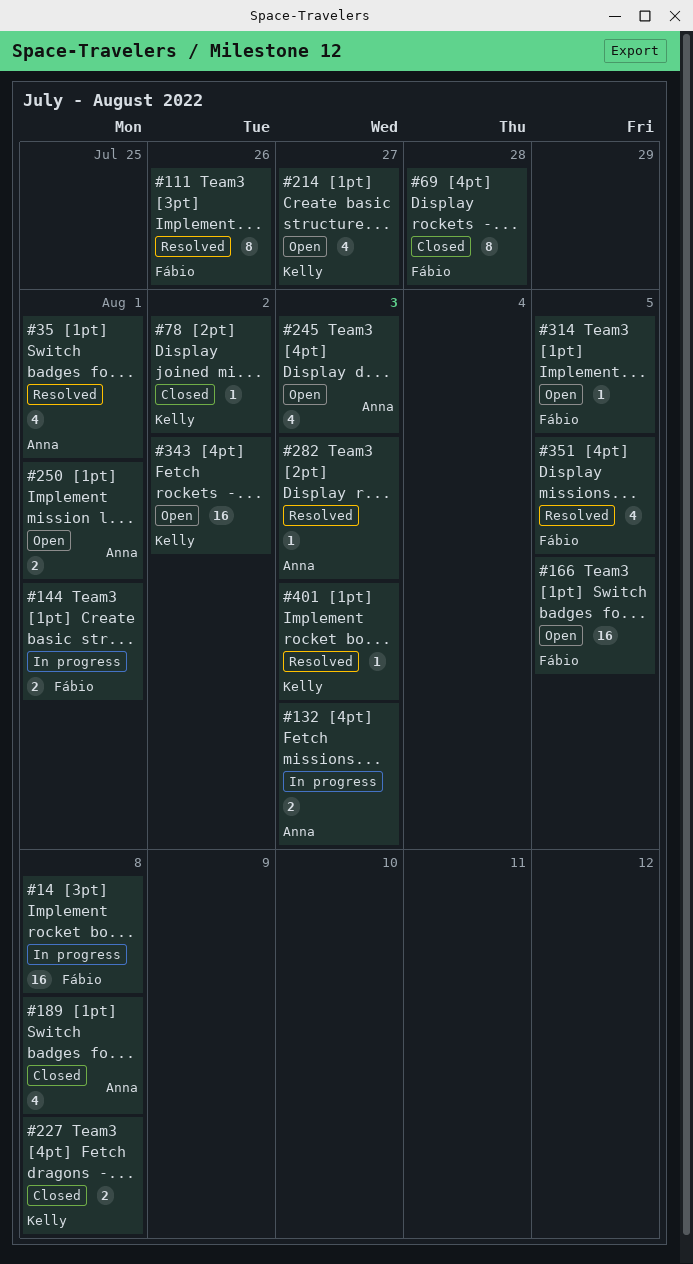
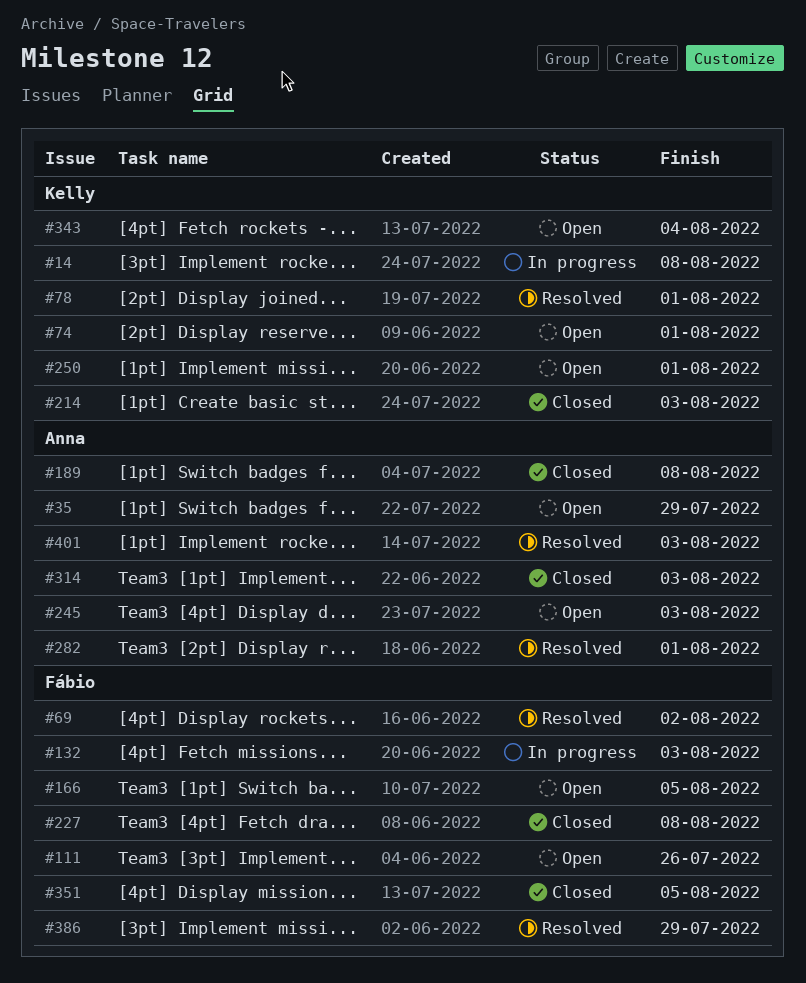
#14, owner: Fábio -> Kelly
#35, status: Resolved -> Open
#35, due: Aug 1 -> Jul 29
#69, status: Closed -> Resolved
#69, due: Jul 28 -> Aug 2
#74: none -> present
#78, status: Closed -> Resolved
#78, due: Aug 2 -> Aug 1
#111, status: Resolved -> Open
#132, owner: Anna -> Fábio
#144: present -> none
#214, status: Open -> Closed
#214, due: Jul 27 -> Aug 3
#227, owner: Kelly -> Fábio
#250, owner: Anna -> Kelly
#282, due: Aug 3 -> Aug 1
#314, status: Open -> Closed
#314, owner: Fábio -> Anna
#314, due: Aug 5 -> Aug 3
#343, due: Aug 2 -> Aug 4
#351, status: Resolved -> Closed
#386: none -> present
#401, owner: Kelly -> Anna

